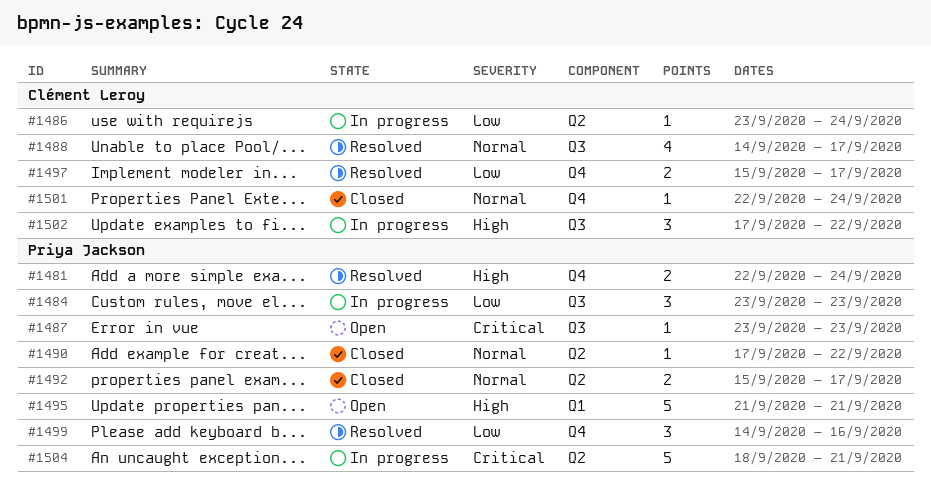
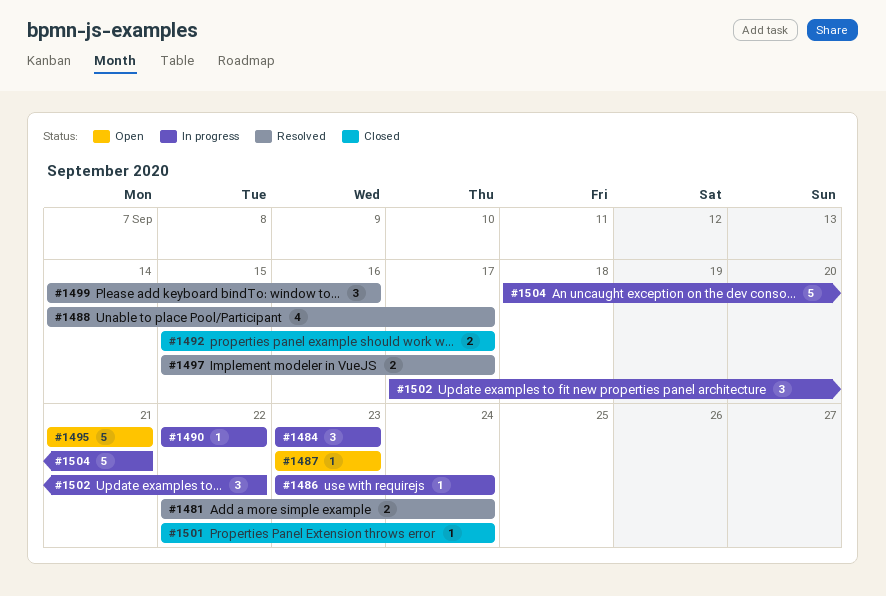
#1490, status: Closed -> In progress
#1490, start: Sep 17 -> Sep 22

